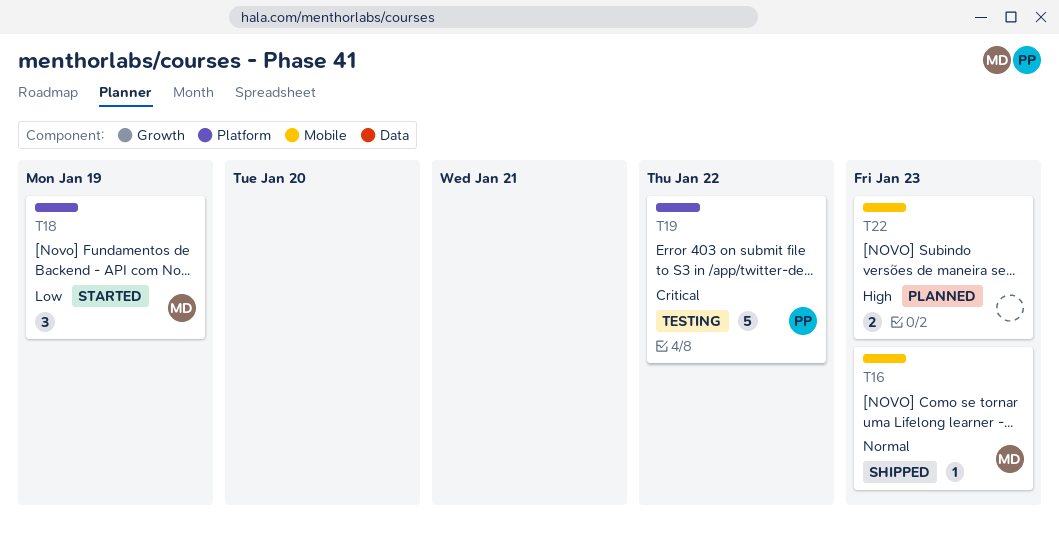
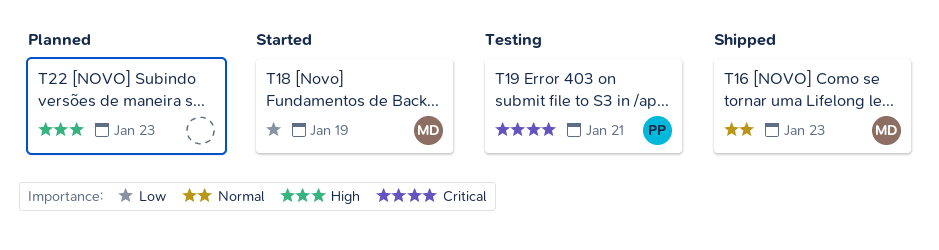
T19, due: Jan 22 -> Jan 21

